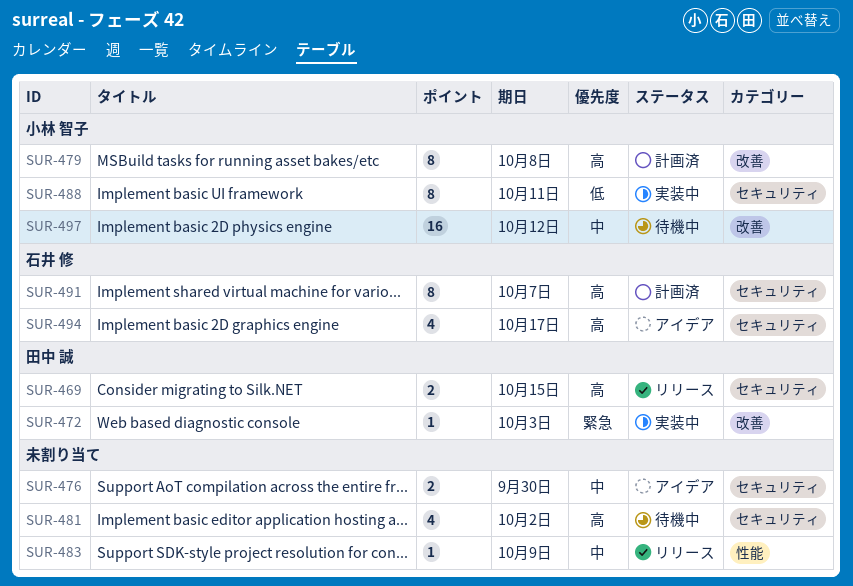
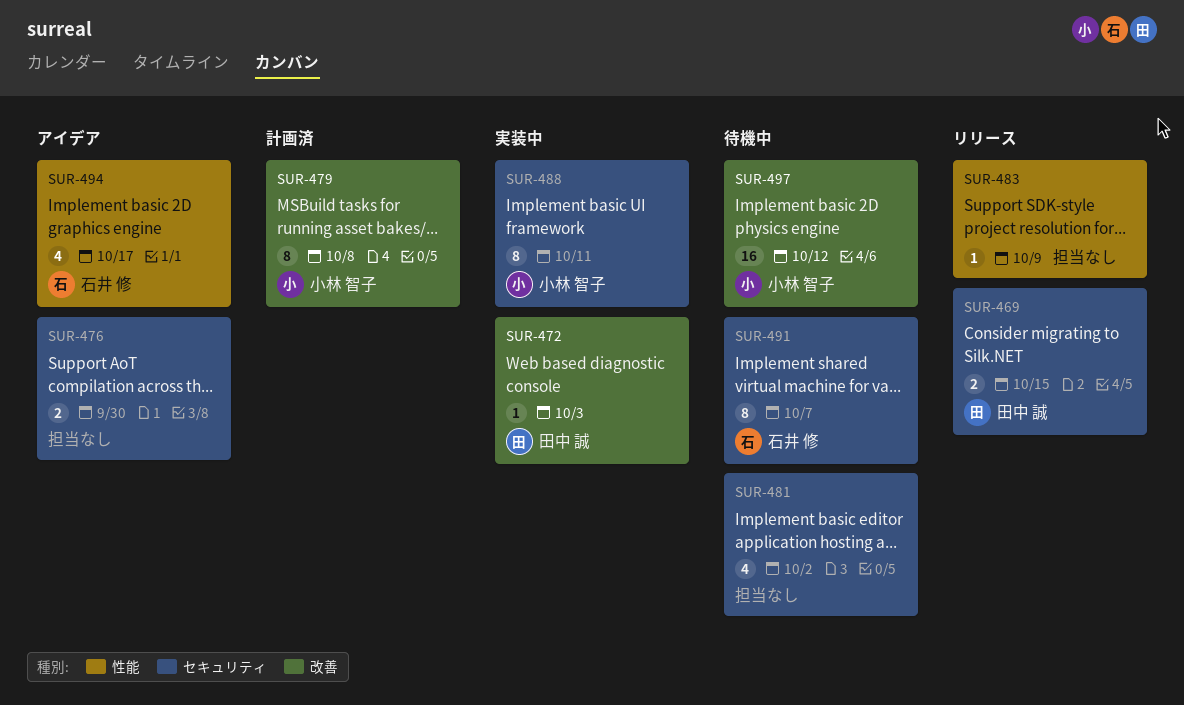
SUR-491, status: 計画済 -> 待機中
SUR-494, label: セキュリティ -> 性能

